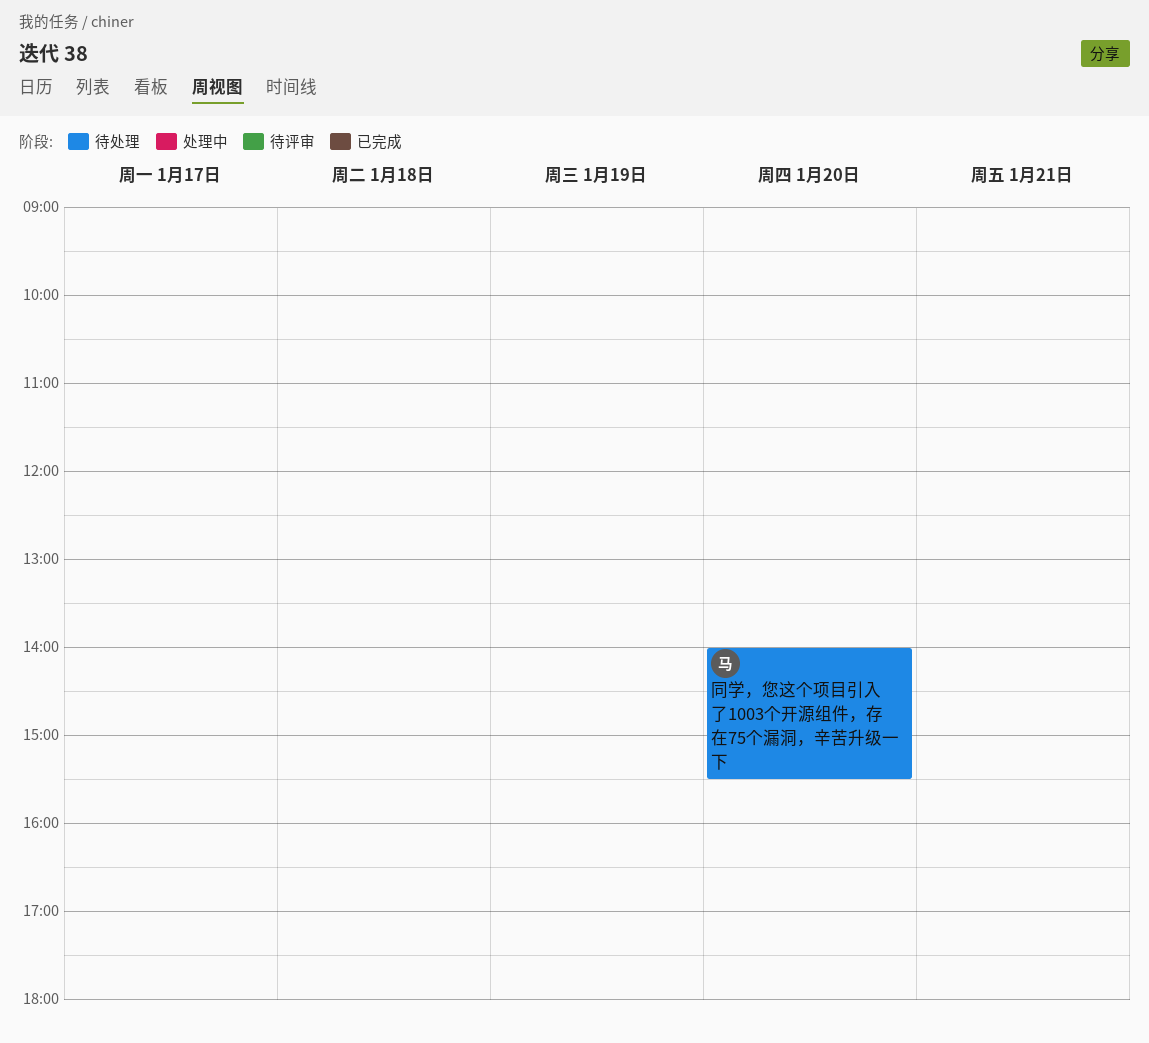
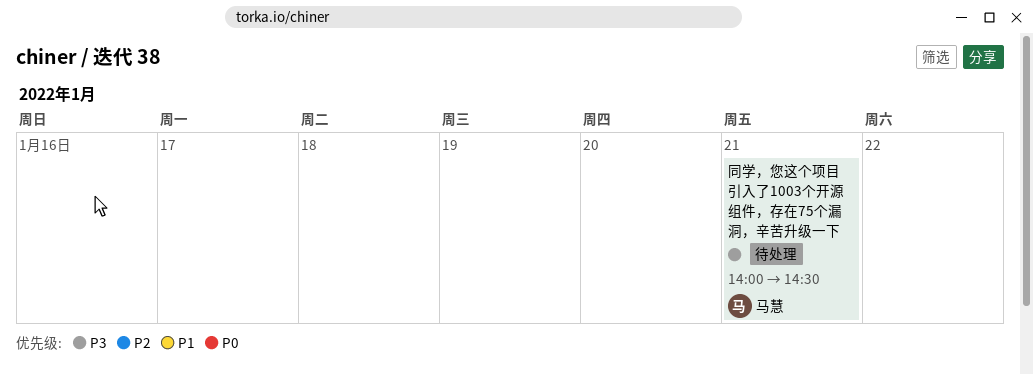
同学，您这个项目引入了1003个开源组件，存在75个漏洞，辛苦升级一下, day: Jan 20 -> Jan 21
同学，您这个项目引入了1003个开源组件，存在75个漏洞，辛苦升级一下, ends: 15:30 -> 14:30

